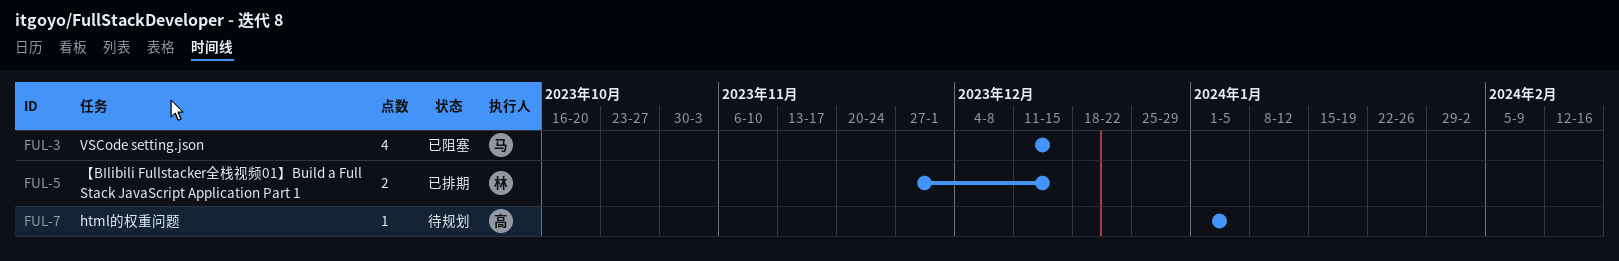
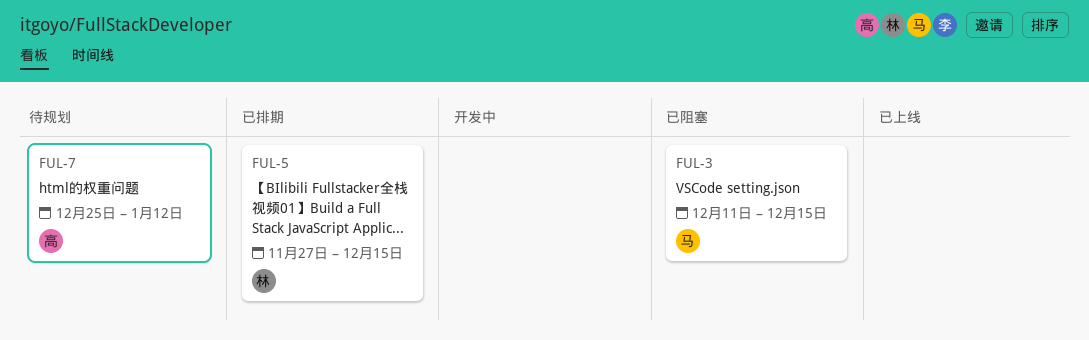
FUL-7, start: Jan 1 -> Dec 25
FUL-7, due: Jan 5 -> Jan 12

